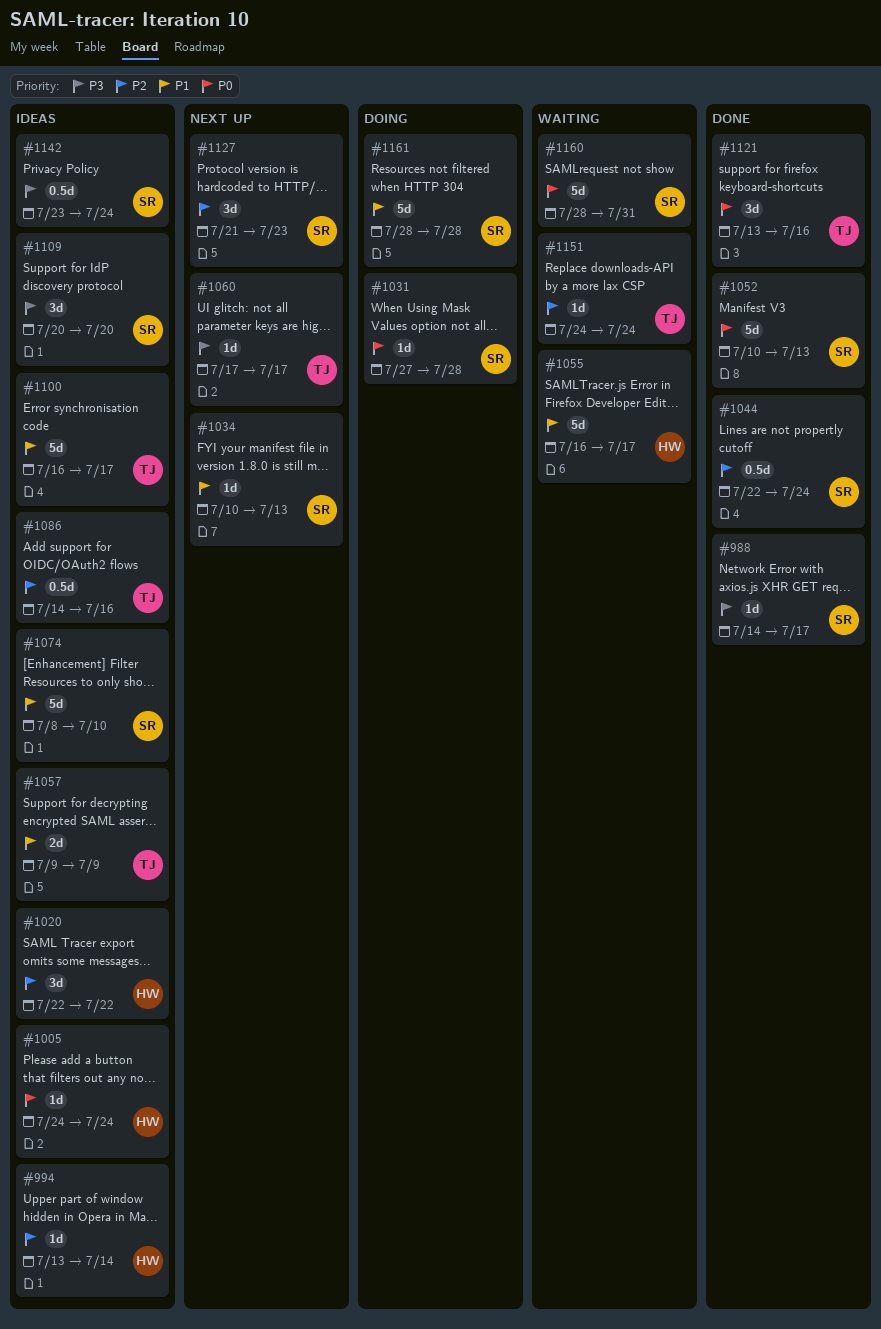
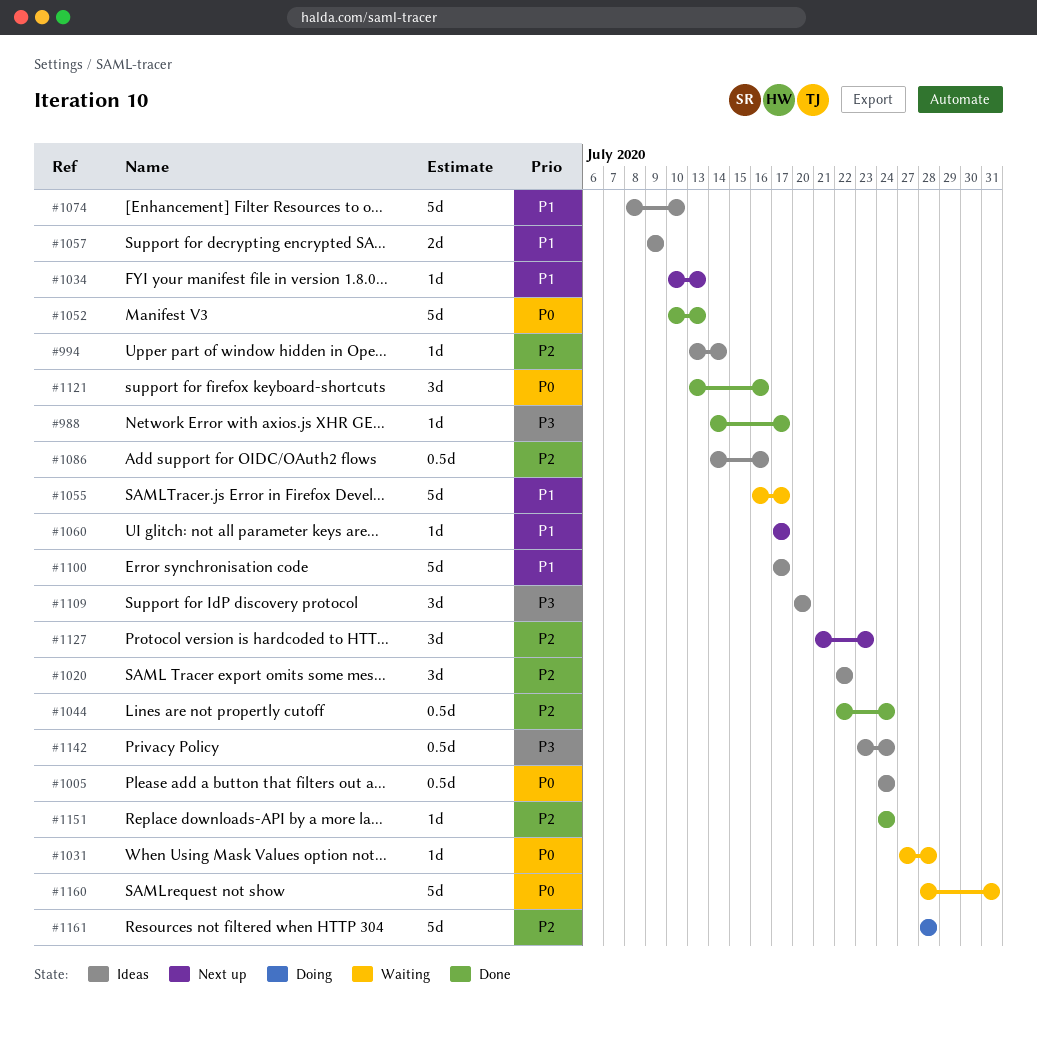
#1005, estimate: 1d -> 0.5d
#1031, status: Doing -> Waiting
#1060, priority: P3 -> P1
#1100, start: Jul 16 -> Jul 17
#1151, status: Waiting -> Done
#1161, priority: P1 -> P2

